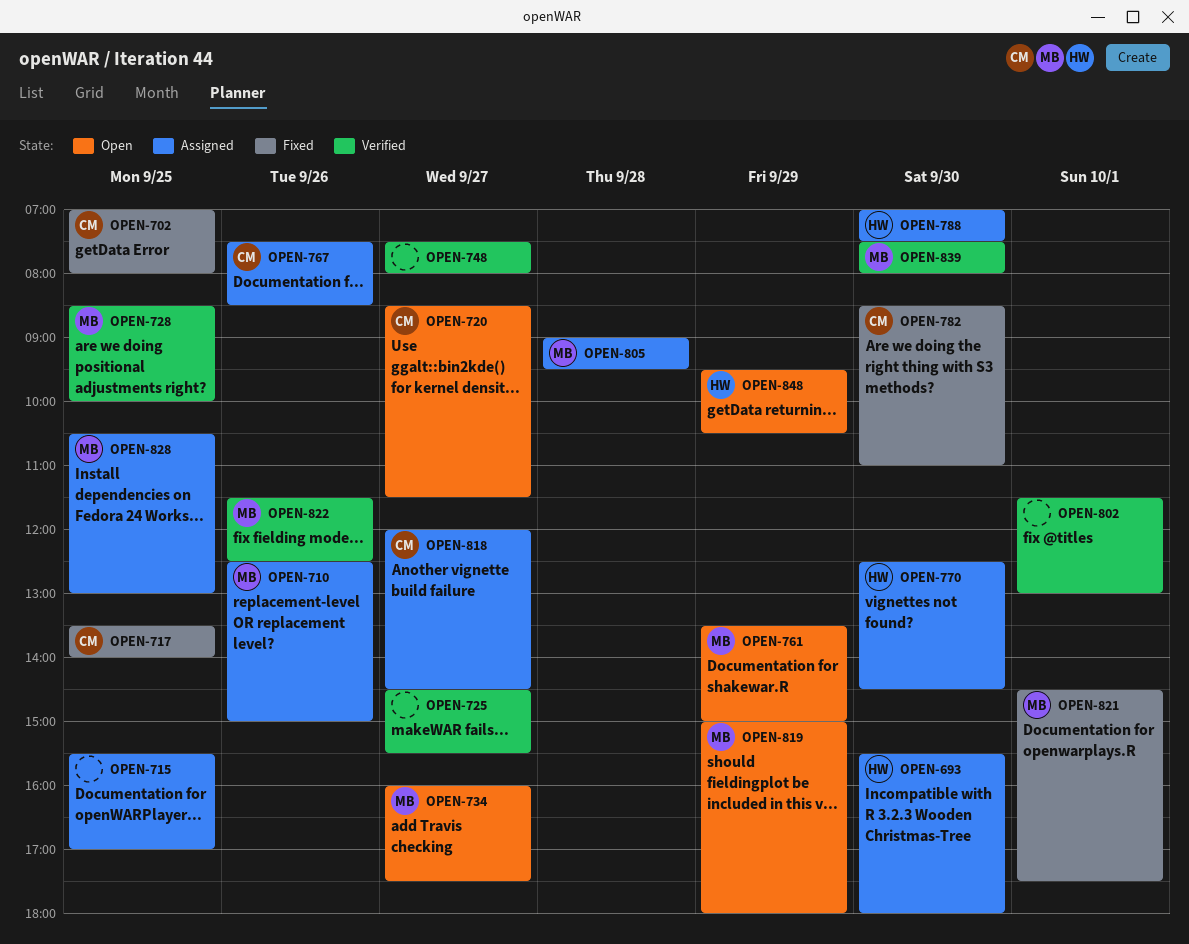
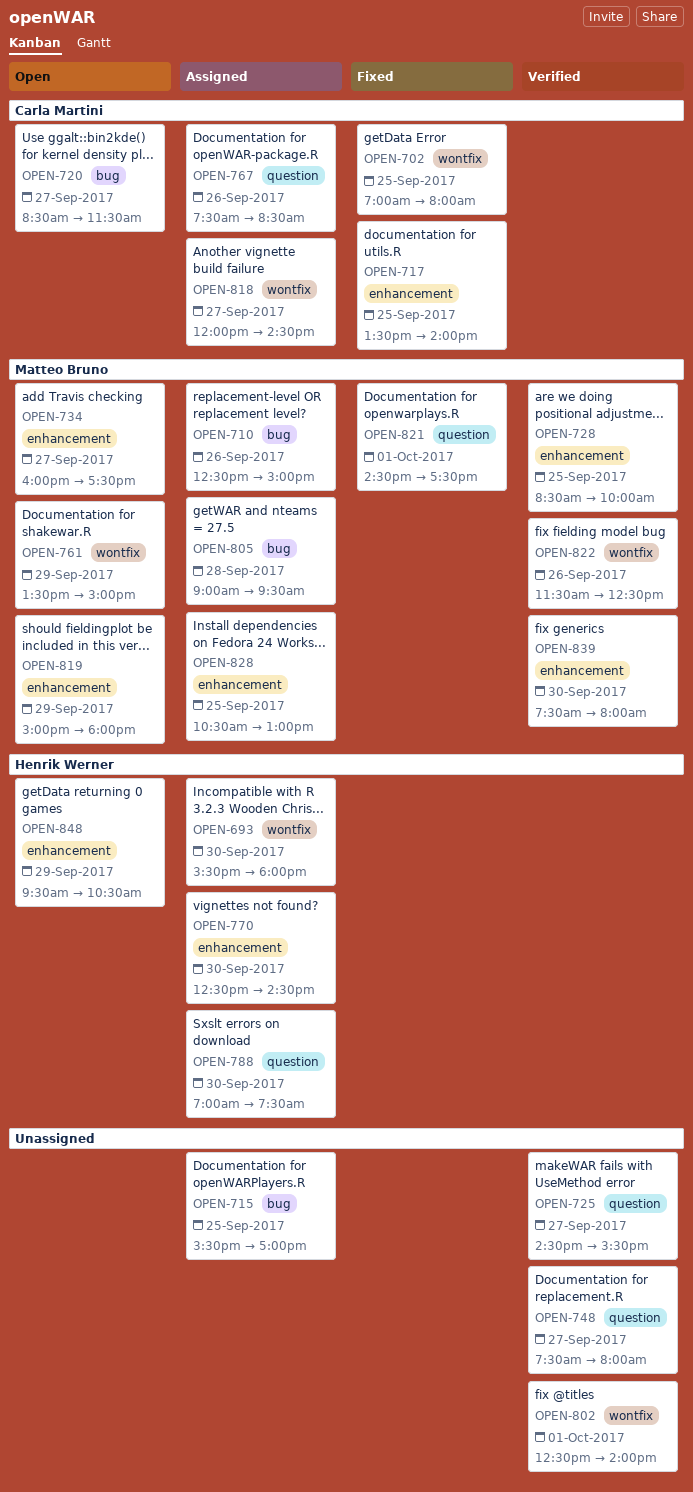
OPEN-782: present -> none
OPEN-802, begins: 11:30 -> 12:30
OPEN-802, ends: 13:00 -> 14:00

